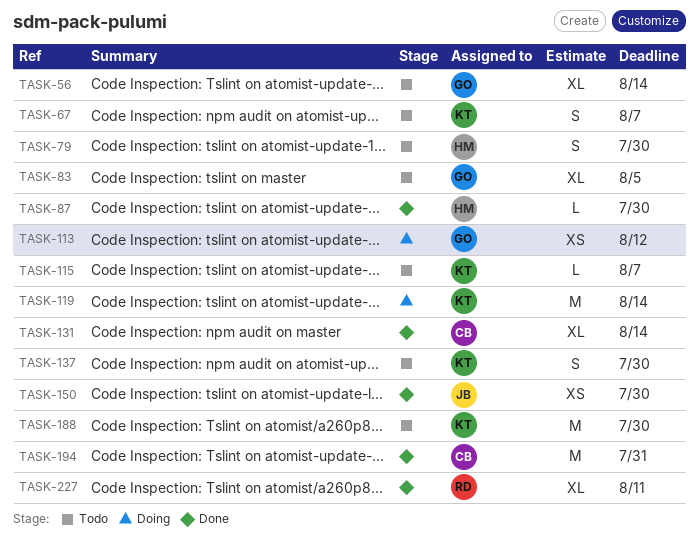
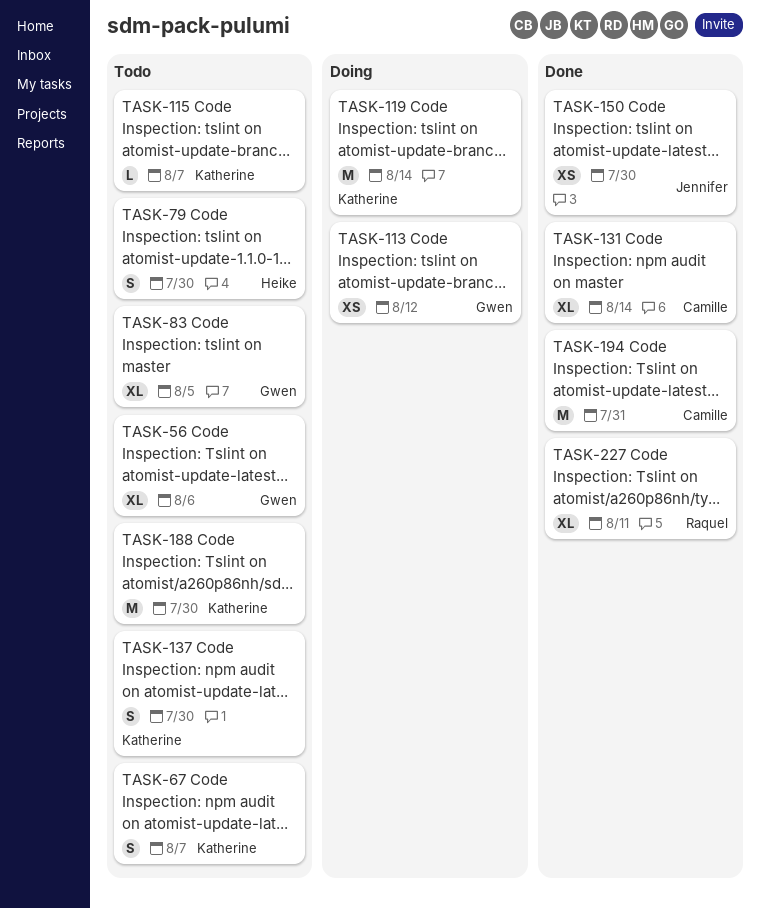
TASK-56, due: Aug 14 -> Aug 6
TASK-87: present -> none

